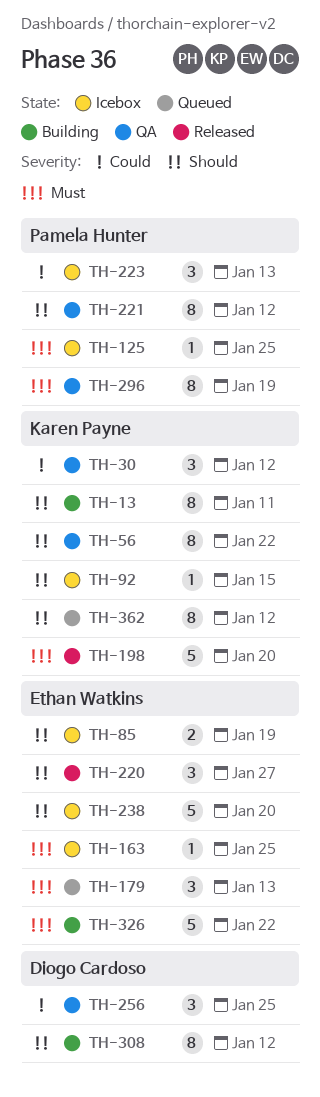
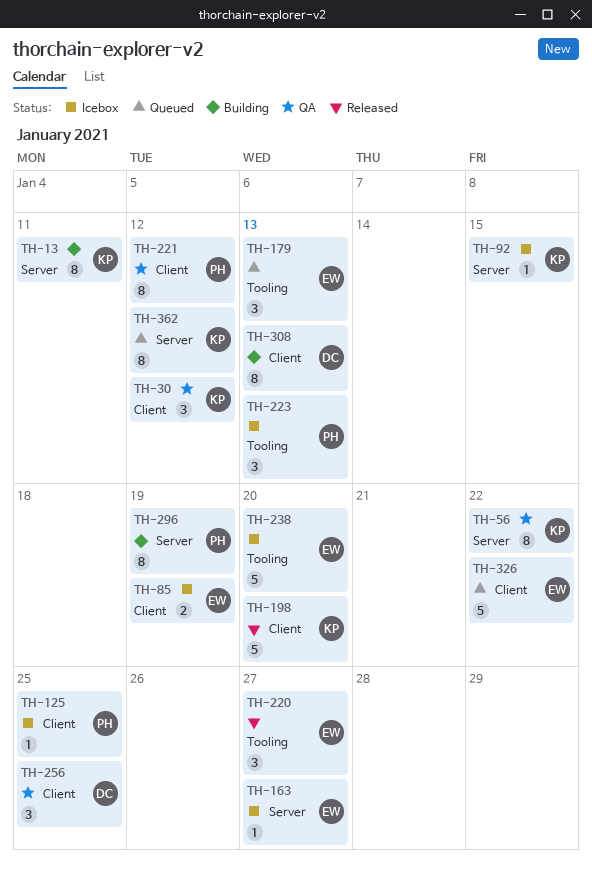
TH-163, due: Jan 25 -> Jan 27
TH-296, status: QA -> Building
TH-308, due: Jan 12 -> Jan 13
TH-326, status: Building -> Queued

